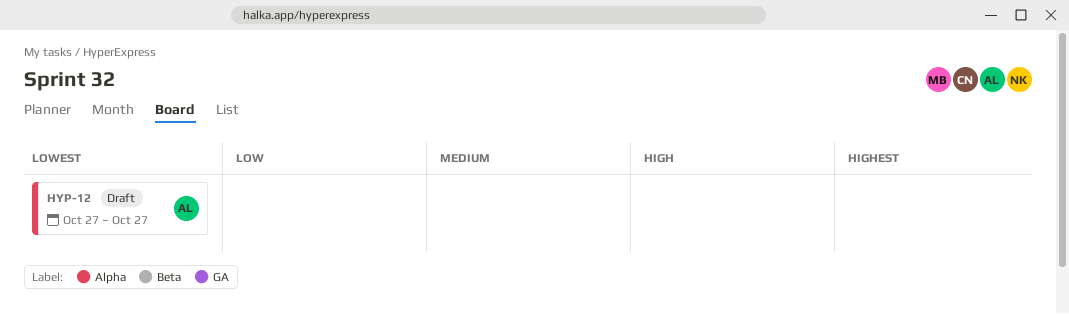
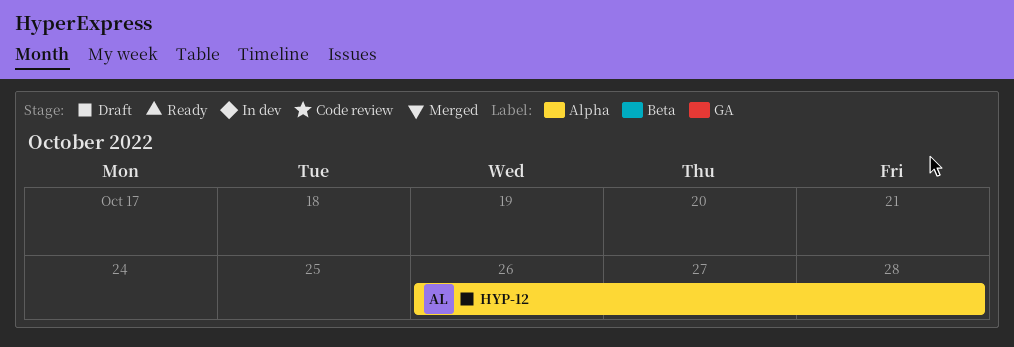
HYP-12, start: Oct 27 -> Oct 26
HYP-12, due: Oct 27 -> Oct 28

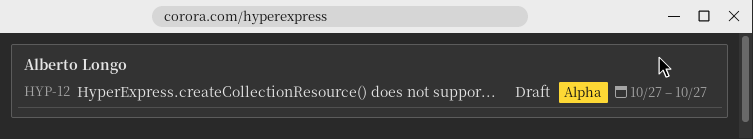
HYP-12, start: Oct 26 -> Oct 27
HYP-12, due: Oct 28 -> Oct 27

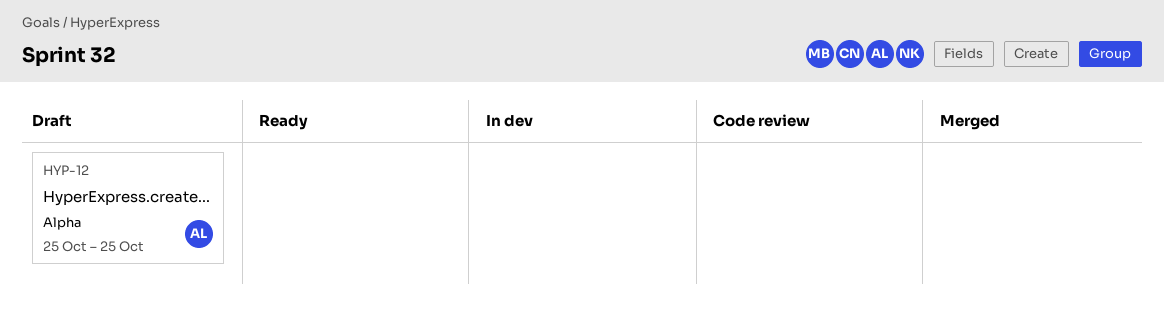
HYP-12, start: Oct 27 -> Oct 25
HYP-12, due: Oct 27 -> Oct 25

